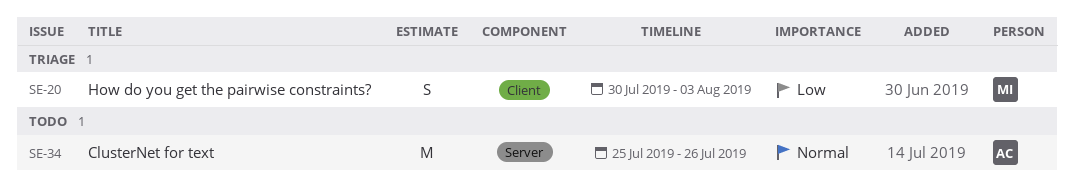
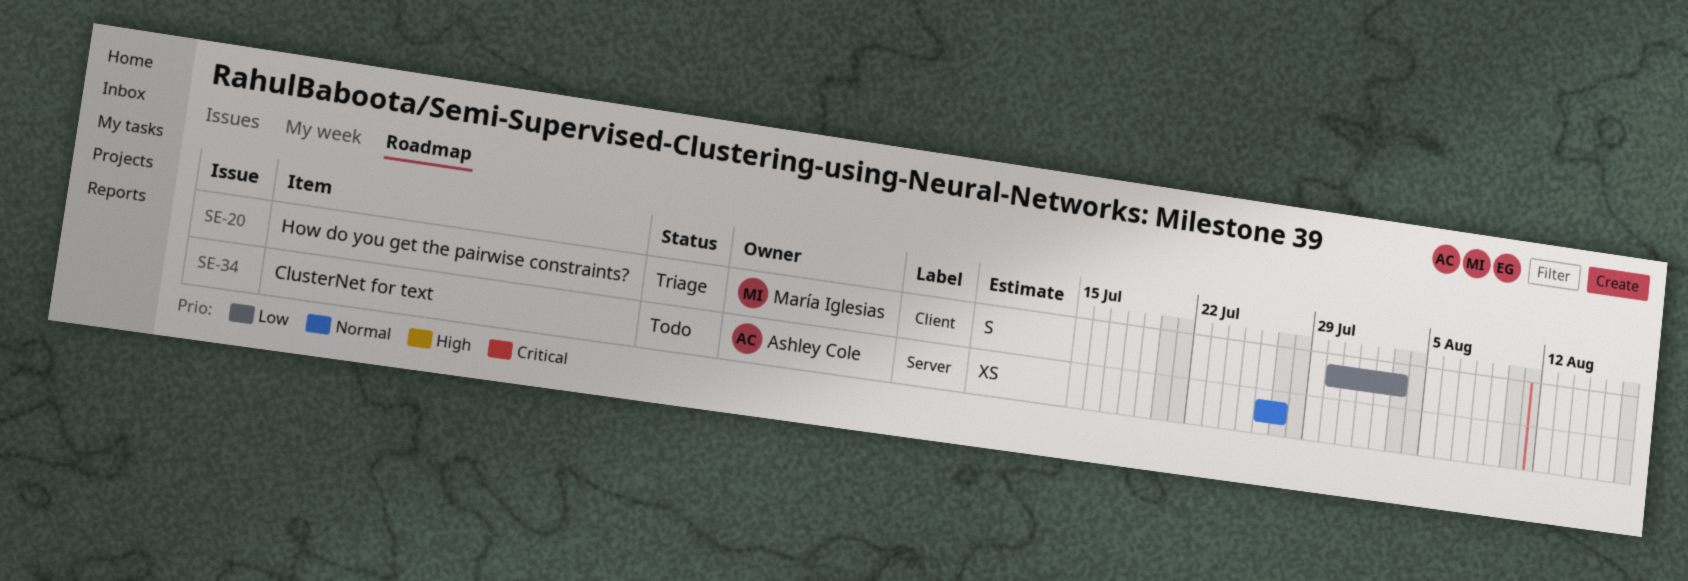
SE-34, estimate: M -> XS
SE-34, start: Jul 25 -> Jul 26
SE-34, due: Jul 26 -> Jul 27

